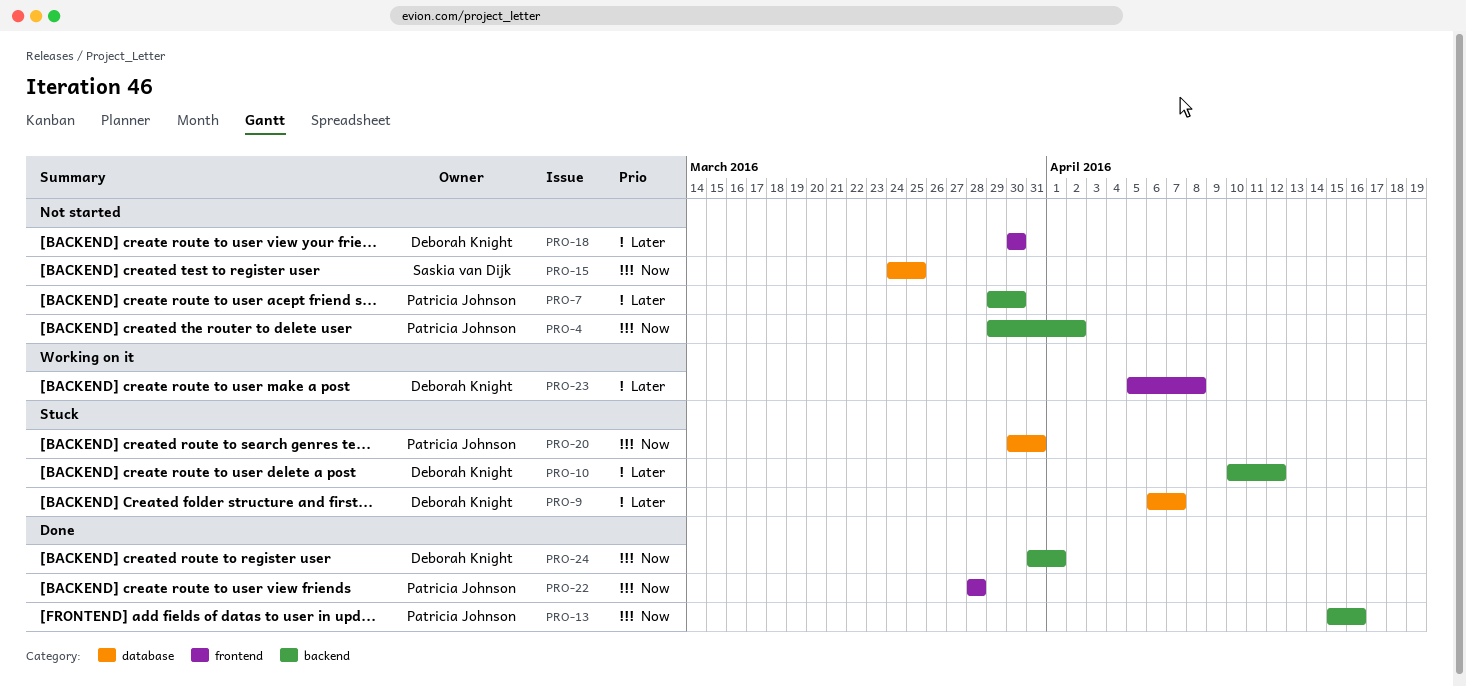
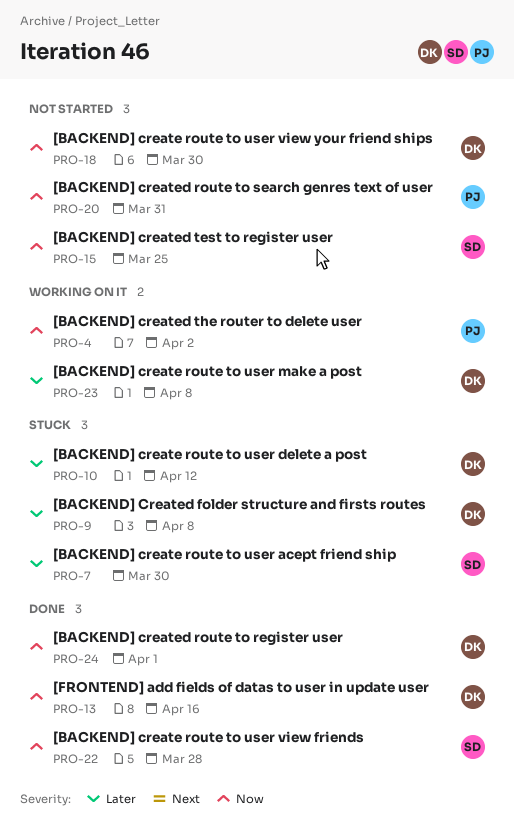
PRO-4, status: Not started -> Working on it
PRO-7, status: Not started -> Stuck
PRO-7, owner: Patricia Johnson -> Saskia van Dijk
PRO-9, due: Apr 7 -> Apr 8
PRO-13, owner: Patricia Johnson -> Deborah Knight
PRO-18, priority: Later -> Now
PRO-20, status: Stuck -> Not started
PRO-22, owner: Patricia Johnson -> Saskia van Dijk

